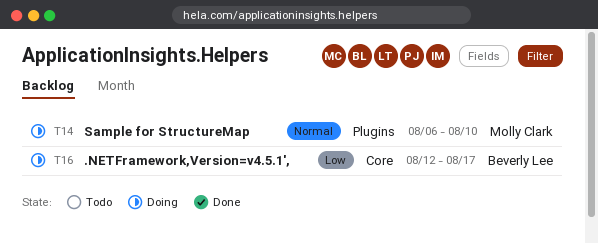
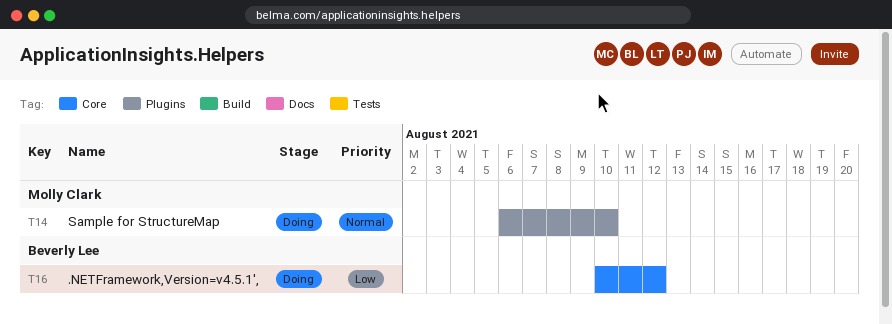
T16, start: Aug 12 -> Aug 10
T16, due: Aug 17 -> Aug 12

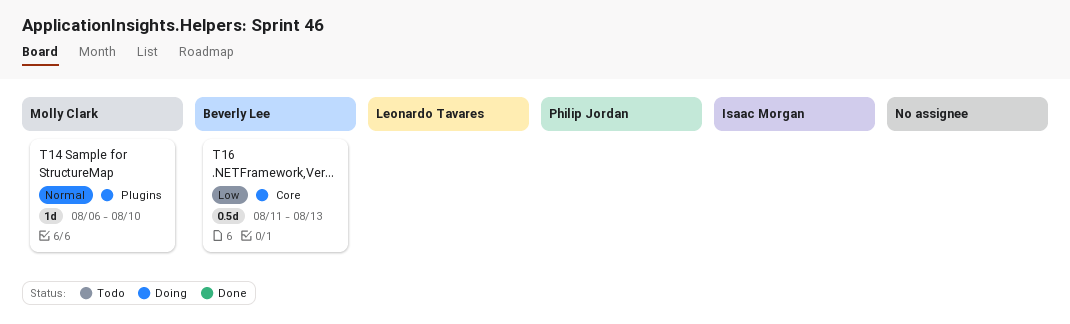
T16, start: Aug 10 -> Aug 11
T16, due: Aug 12 -> Aug 13

